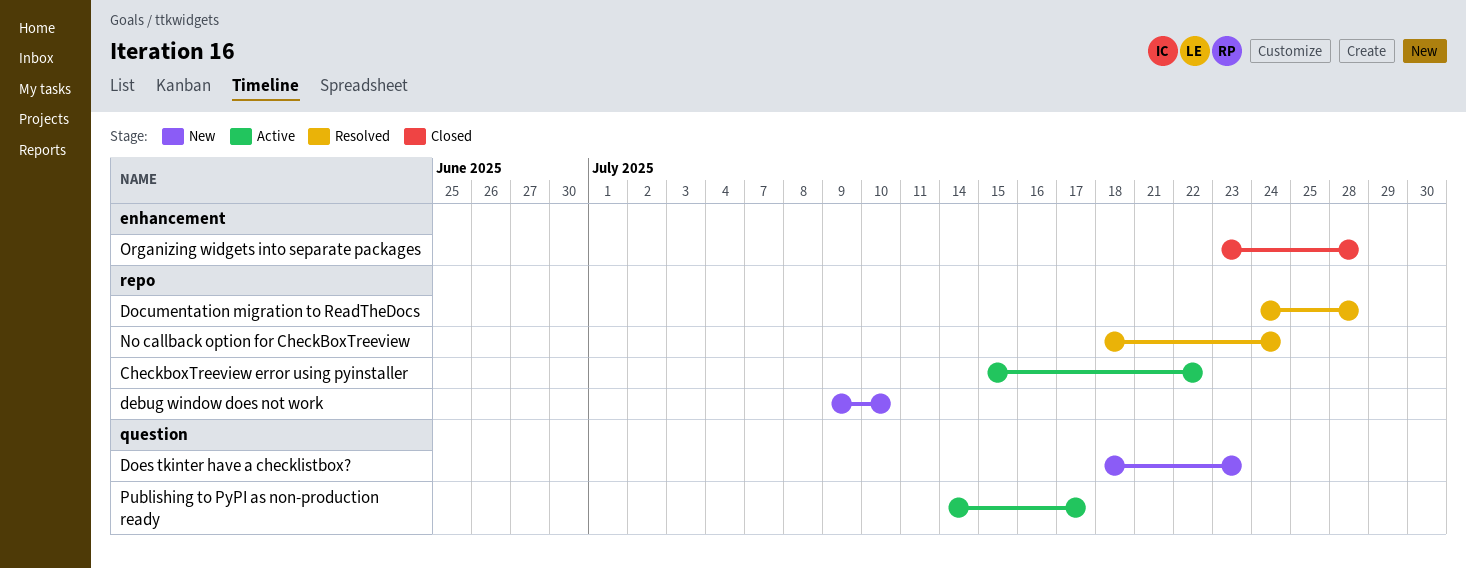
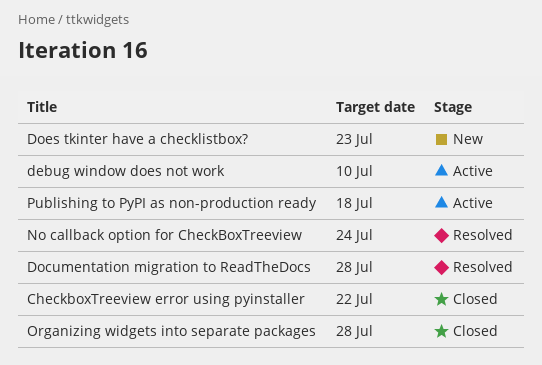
CheckboxTreeview error using pyinstaller, status: Active -> Closed
debug window does not work, status: New -> Active
Publishing to PyPI as non-production ready, due: Jul 17 -> Jul 18

